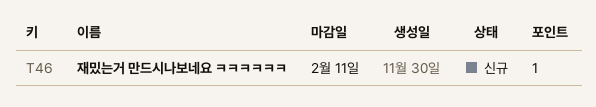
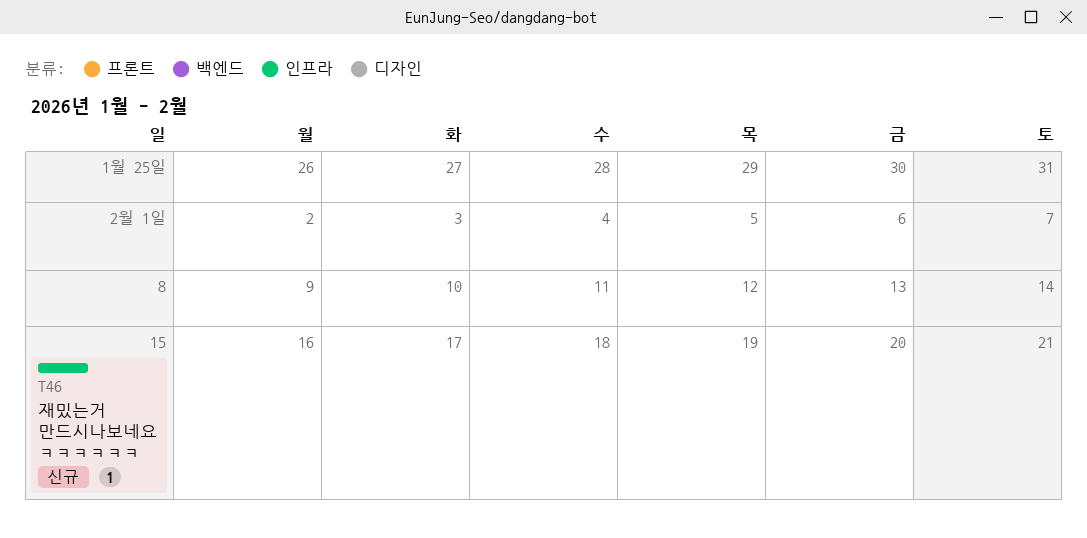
T46, due: Feb 11 -> Feb 15

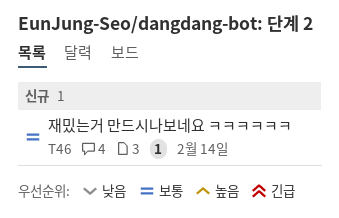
T46, due: Feb 15 -> Feb 14

